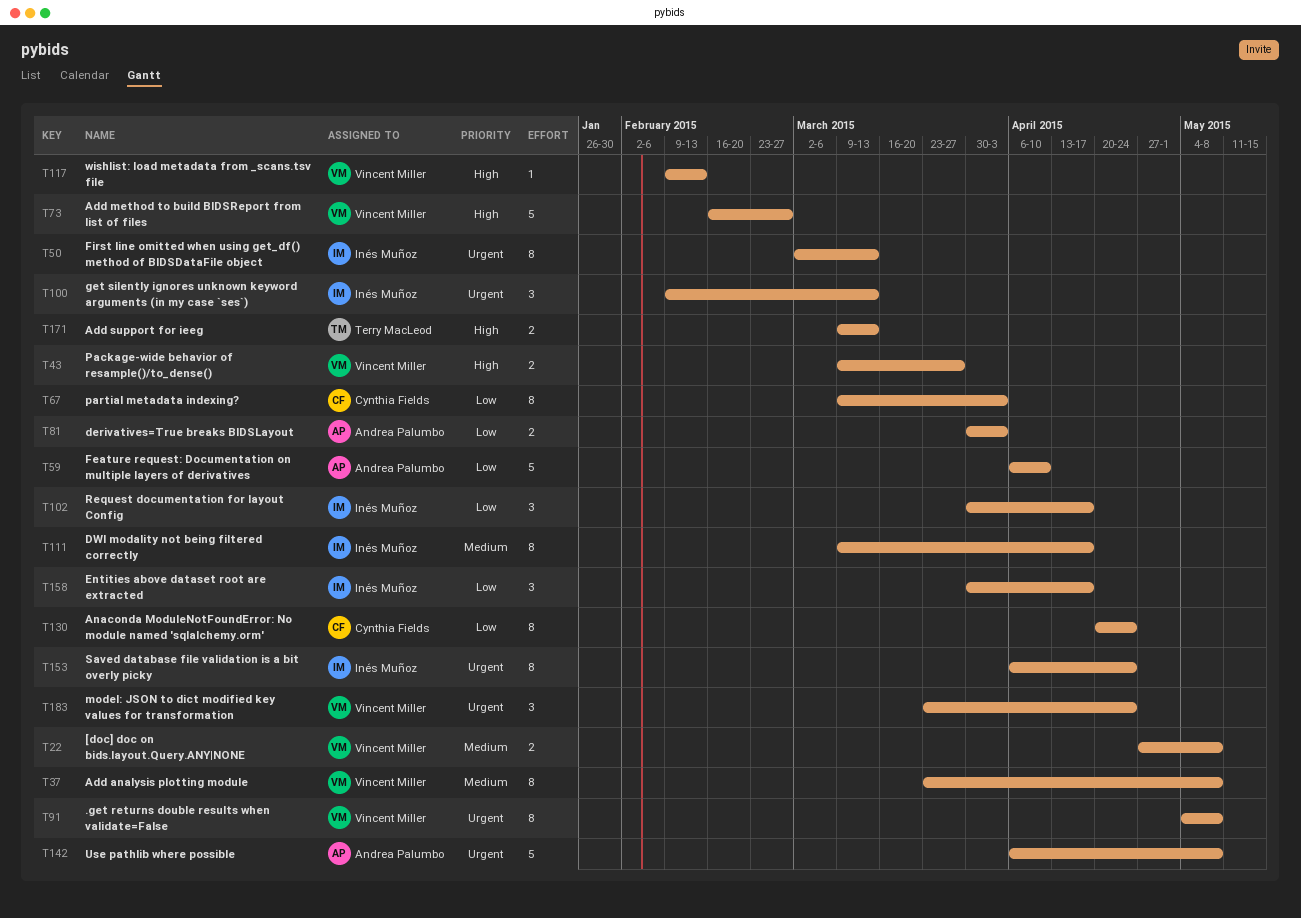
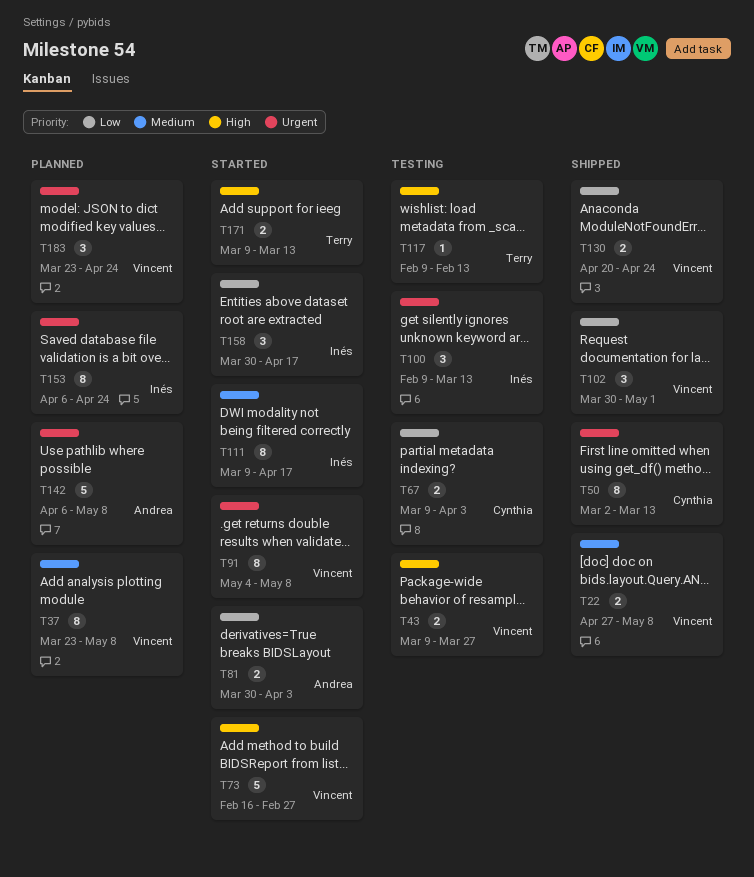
T50, owner: Inés Muñoz -> Cynthia Fields
T59: present -> none
T67, estimate: 8 -> 2
T102, owner: Inés Muñoz -> Vincent Miller
T102, due: Apr 17 -> May 1
T117, owner: Vincent Miller -> Terry MacLeod
T130, owner: Cynthia Fields -> Vincent Miller
T130, estimate: 8 -> 2

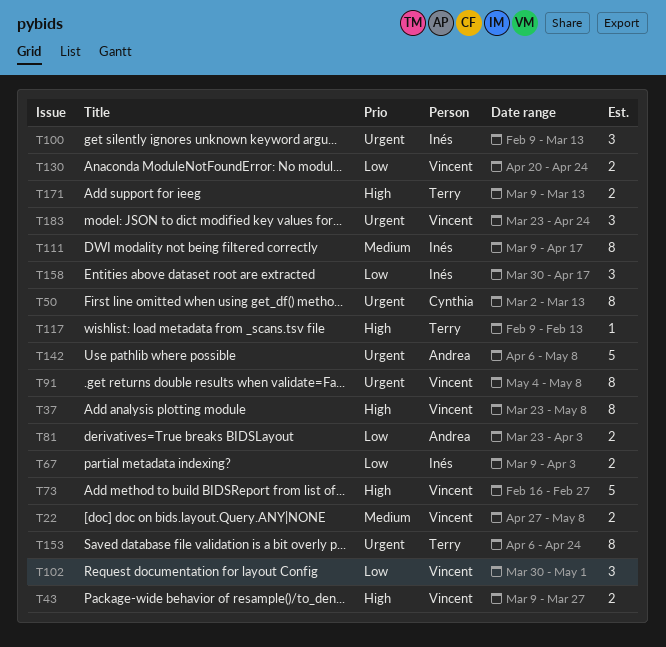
T37, priority: Medium -> High
T67, owner: Cynthia -> Inés
T81, start: Mar 30 -> Mar 23
T153, owner: Inés -> Terry

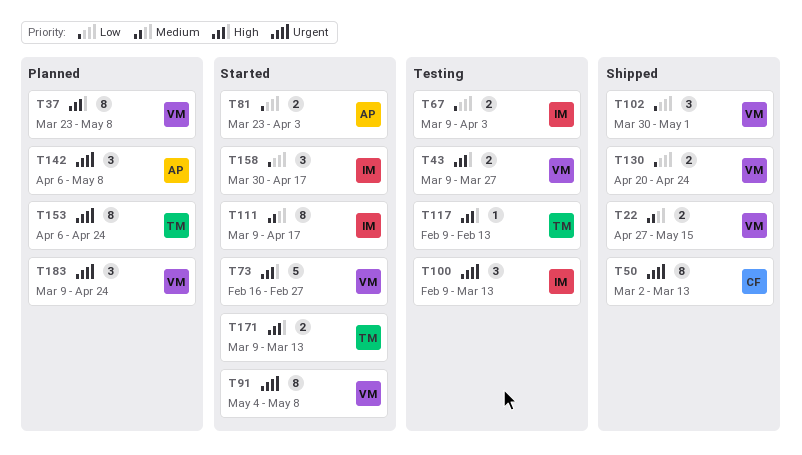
T22, due: May 8 -> May 15
T142, estimate: 5 -> 3
T183, start: Mar 23 -> Mar 9

